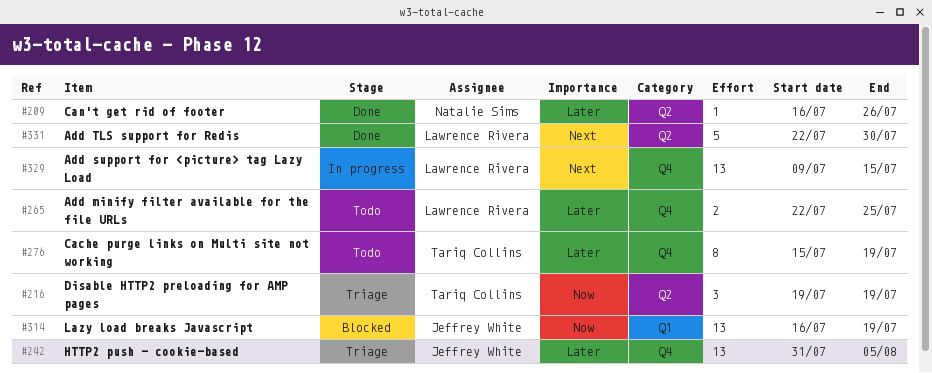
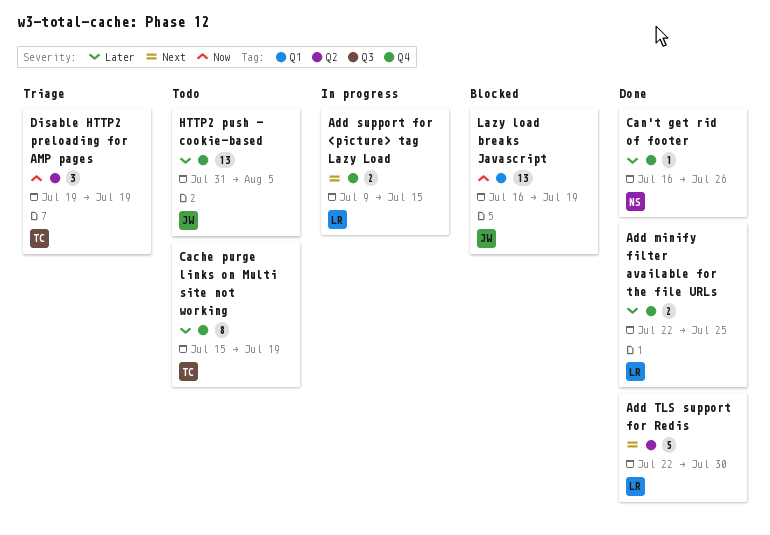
Add minify filter available for the file URLs, status: Todo -> Done
Add support for <picture> tag Lazy Load, estimate: 13 -> 2
Can't get rid of footer, label: Q2 -> Q4
HTTP2 push - cookie-based, status: Triage -> Todo

